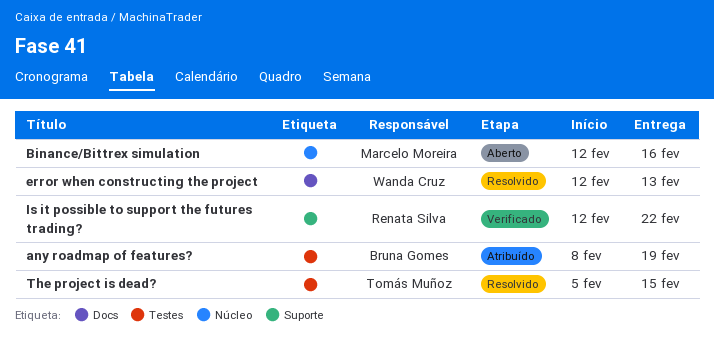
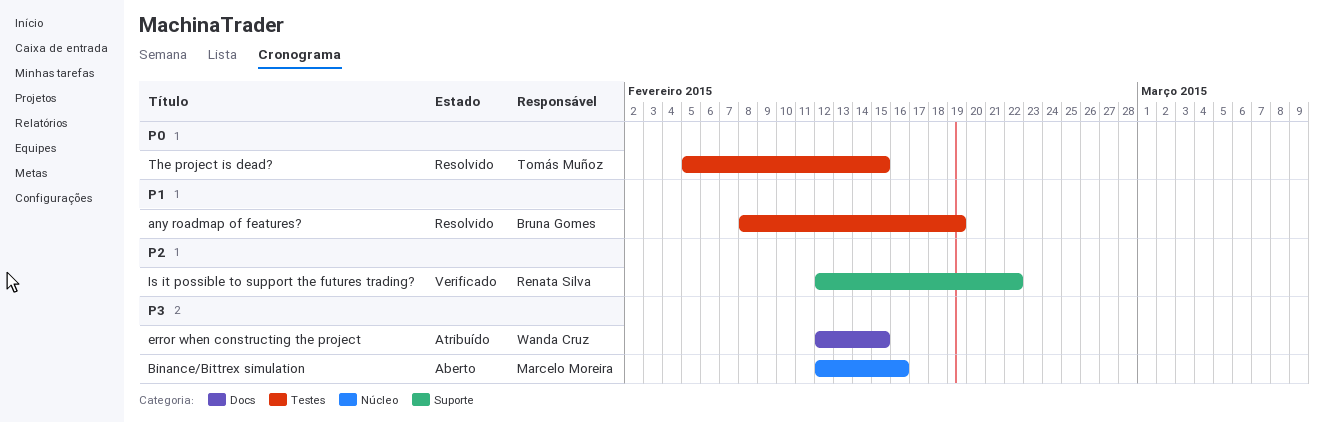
any roadmap of features?, status: Atribuído -> Resolvido
error when constructing the project, status: Resolvido -> Atribuído
error when constructing the project, due: Feb 13 -> Feb 15

